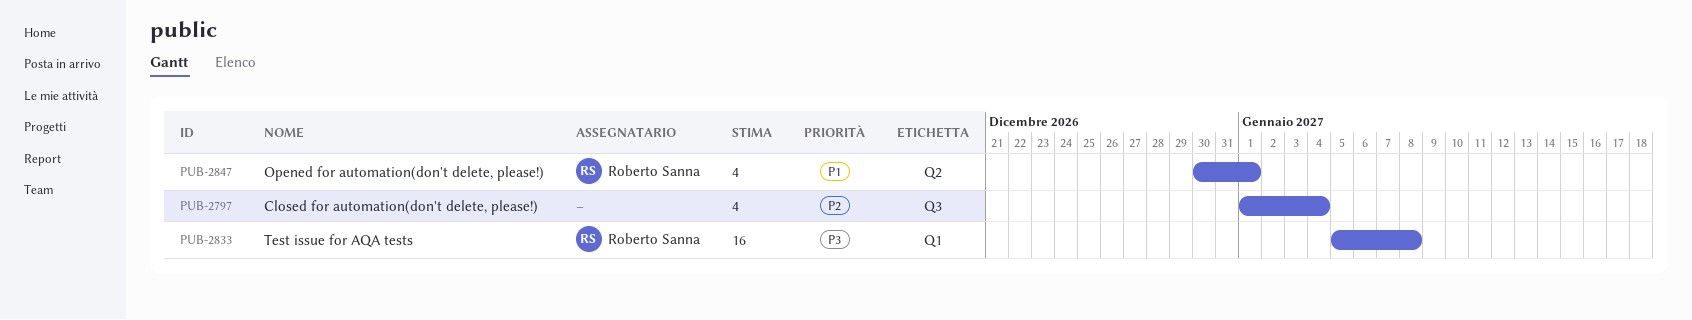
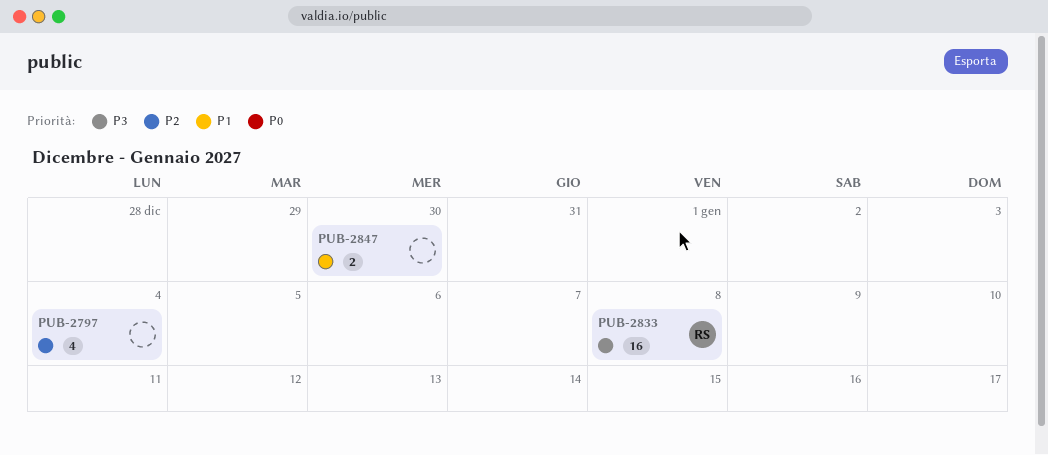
PUB-2847, owner: Roberto Sanna -> none
PUB-2847, estimate: 4 -> 2
PUB-2847, due: Jan 1 -> Dec 30

